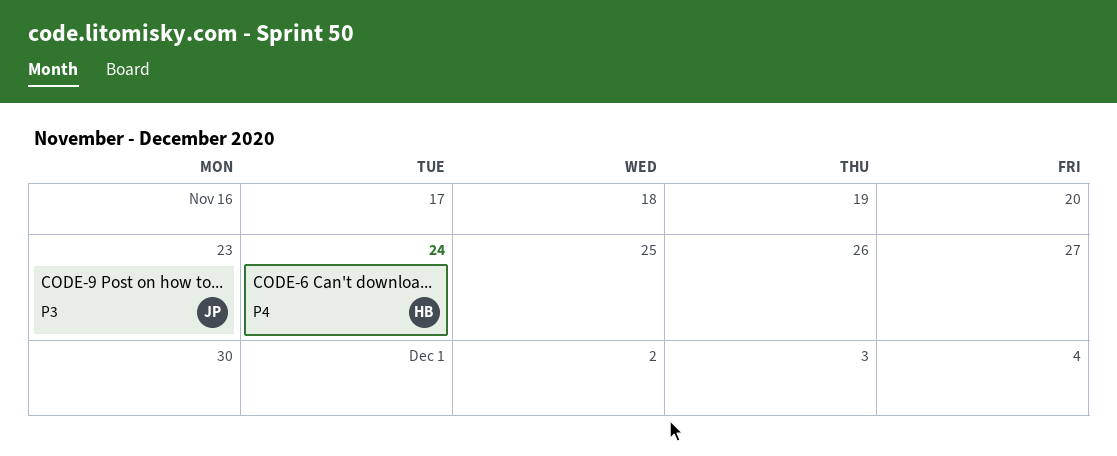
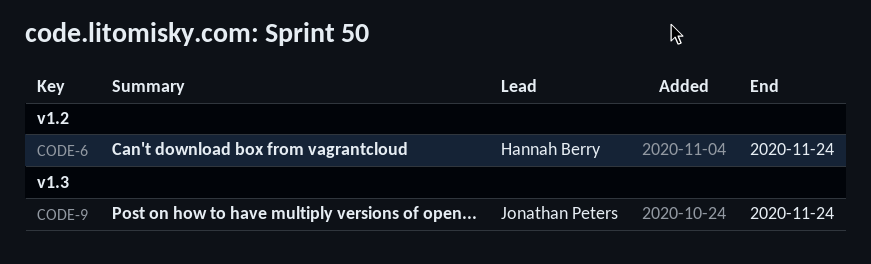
CODE-9, due: Nov 23 -> Nov 24

